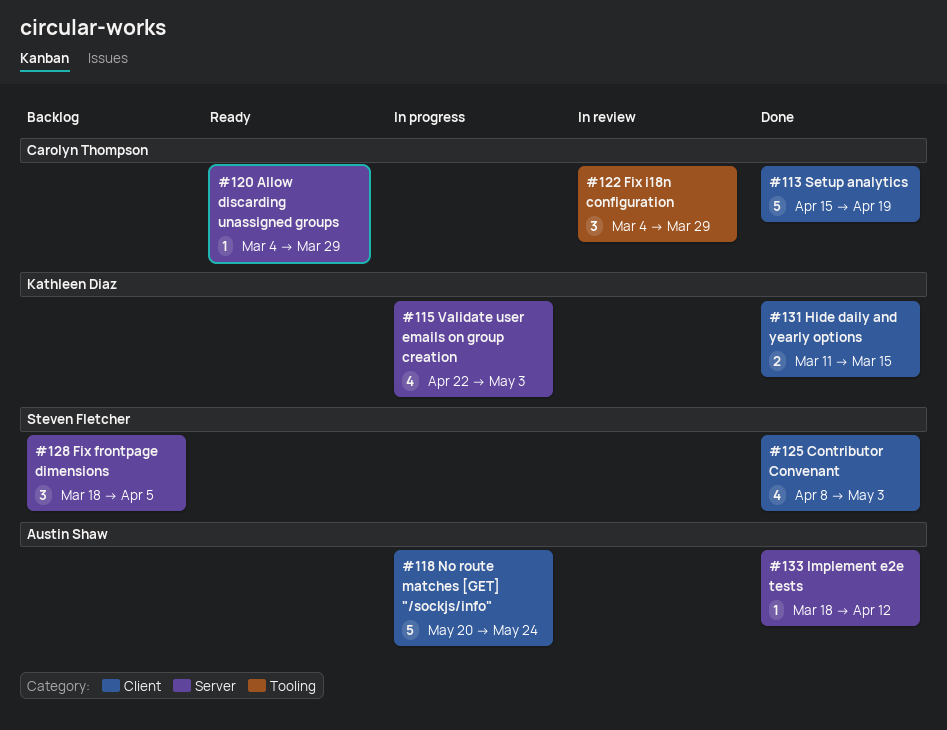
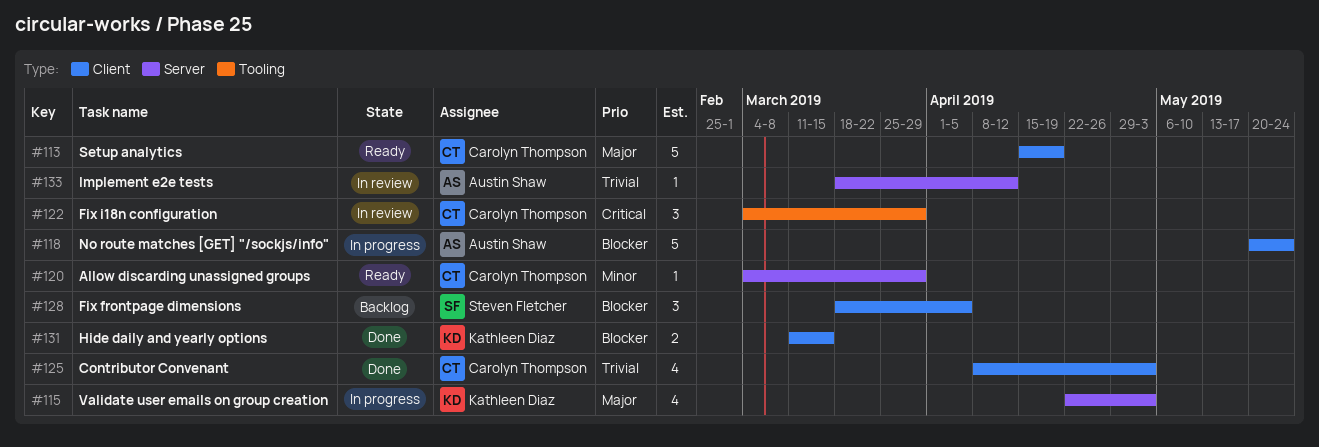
#113, status: Done -> Ready
#125, owner: Steven Fletcher -> Carolyn Thompson
#128, label: Server -> Client
#133, status: Done -> In review

